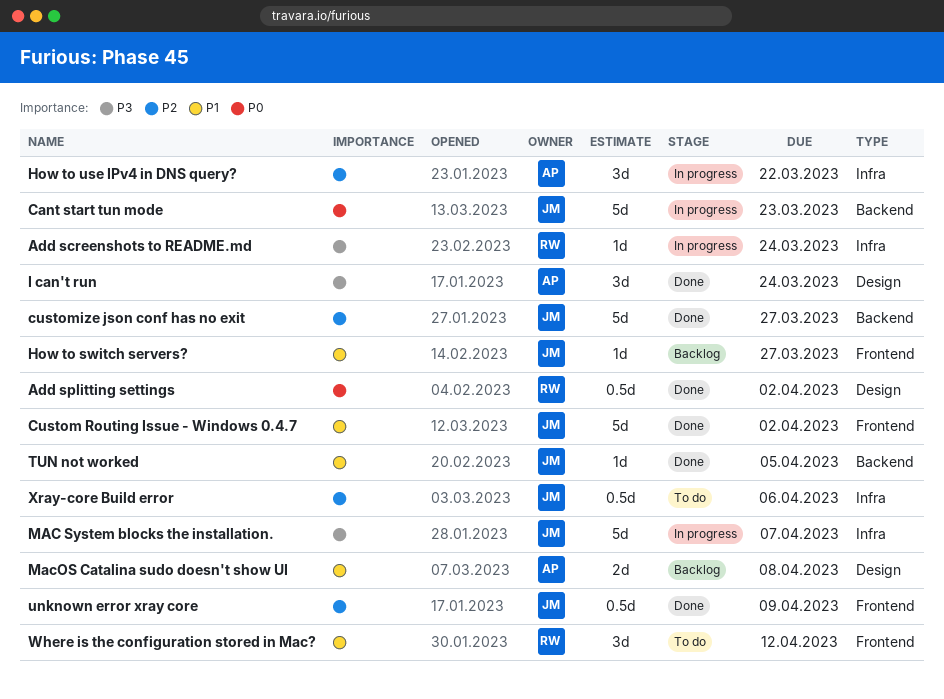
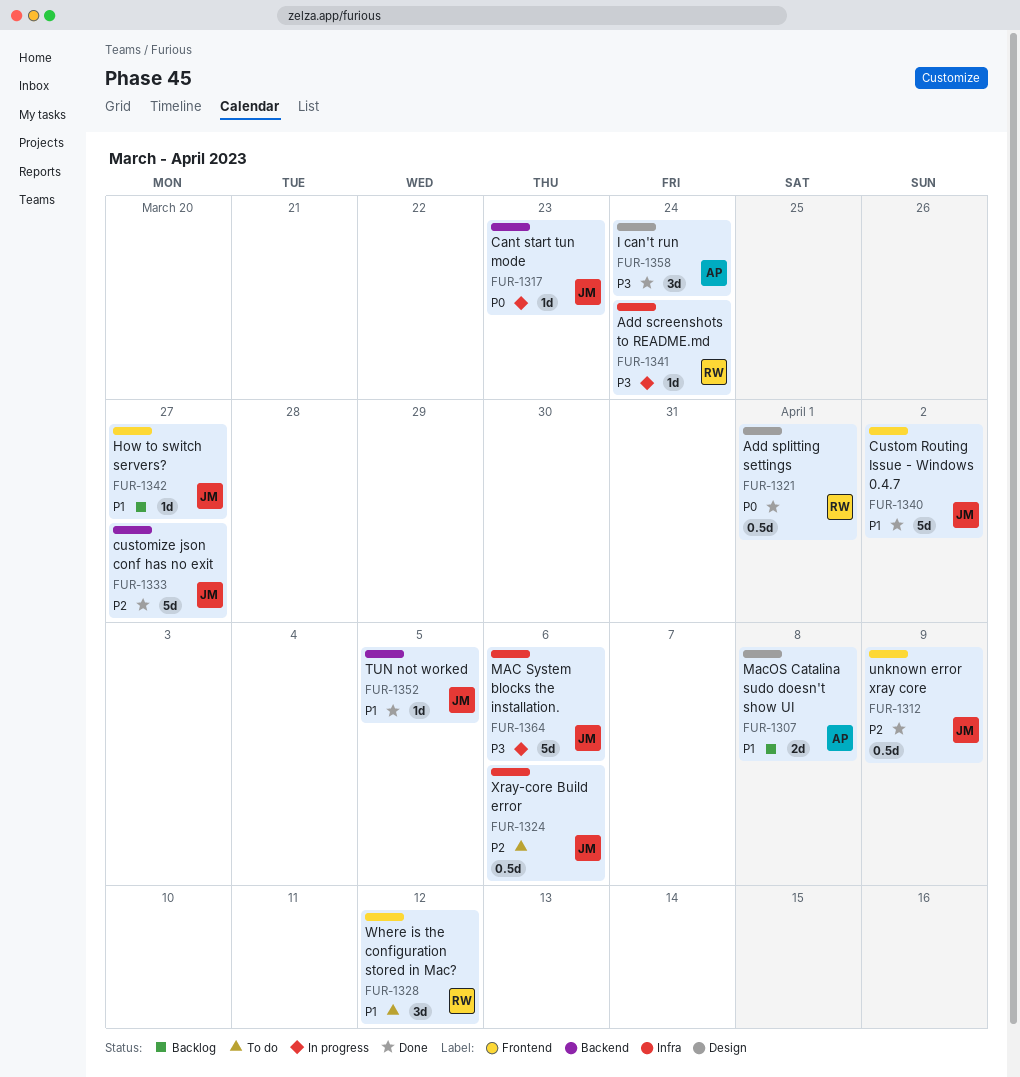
Add splitting settings, due: Apr 2 -> Apr 1
Cant start tun mode, estimate: 5d -> 1d
How to use IPv4 in DNS query?: present -> none
MAC System blocks the installation., due: Apr 7 -> Apr 6

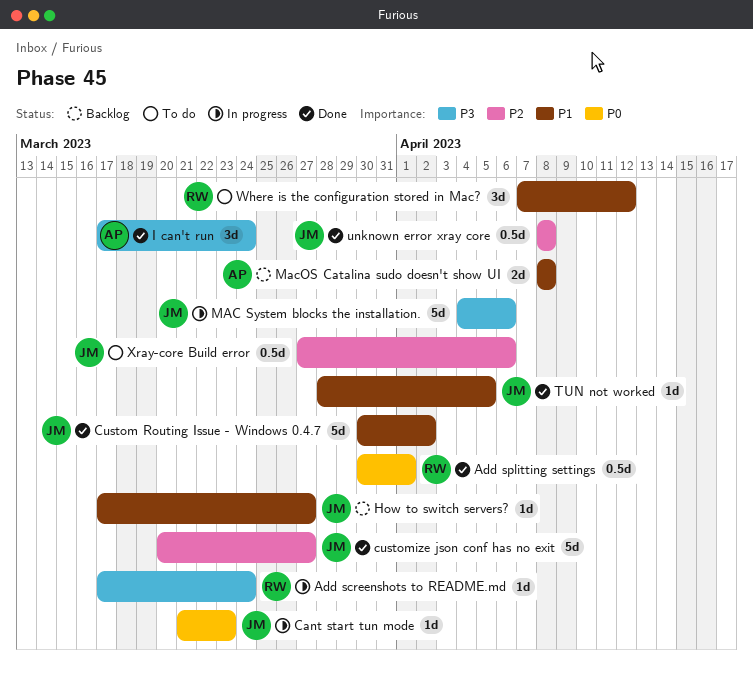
unknown error xray core, due: Apr 9 -> Apr 8

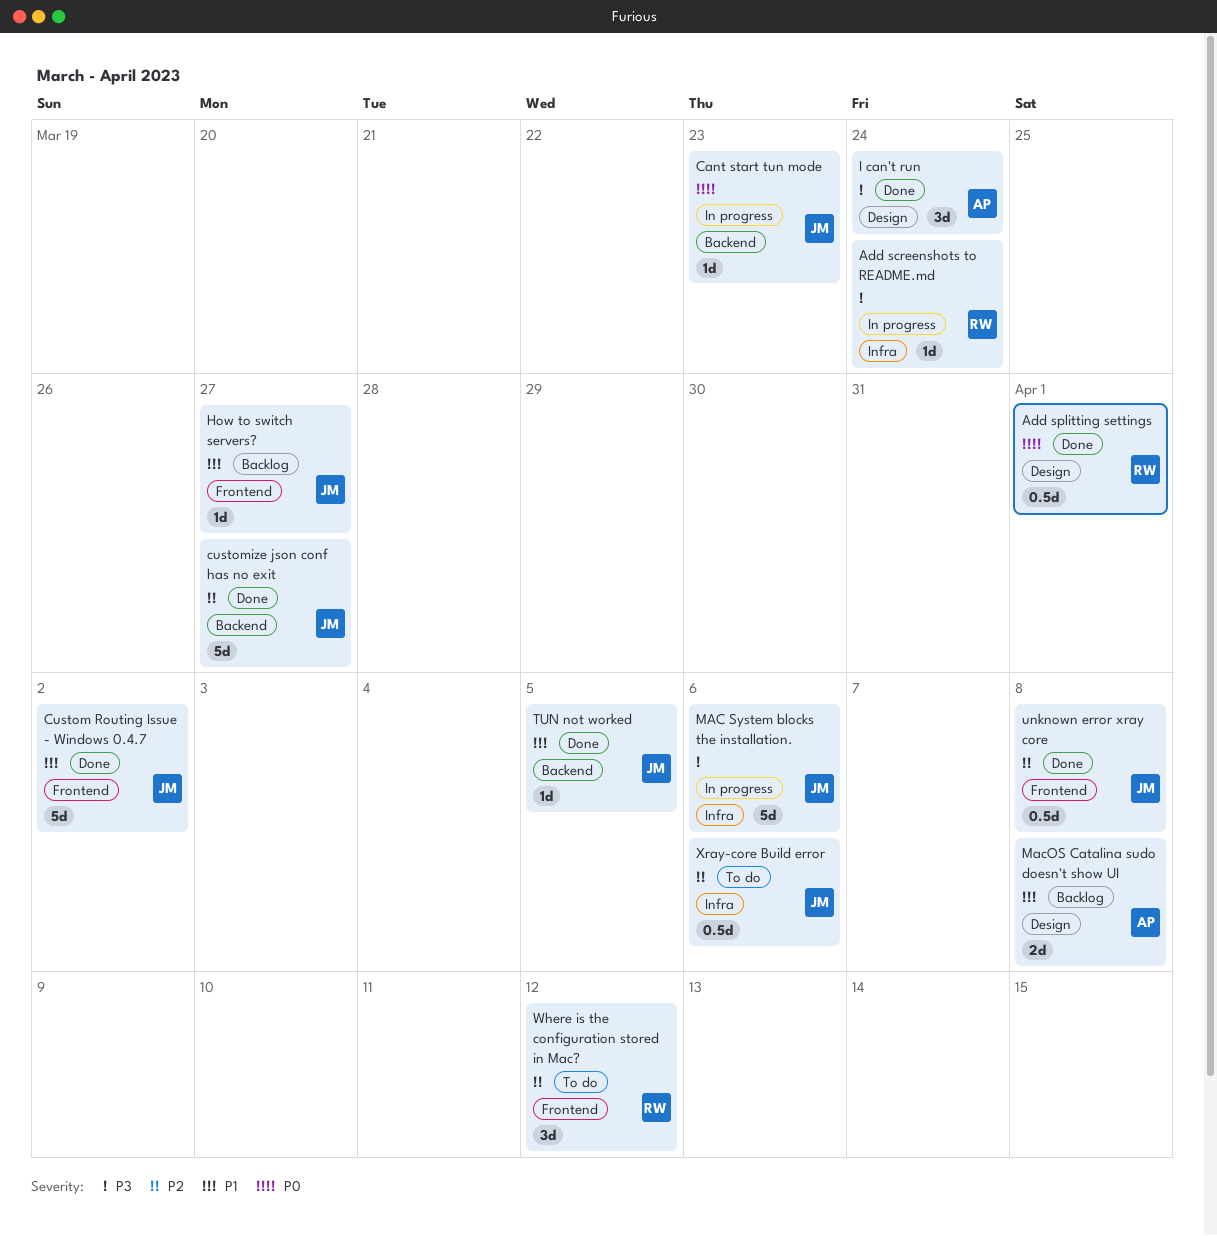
Where is the configuration stored in Mac?, priority: P1 -> P2

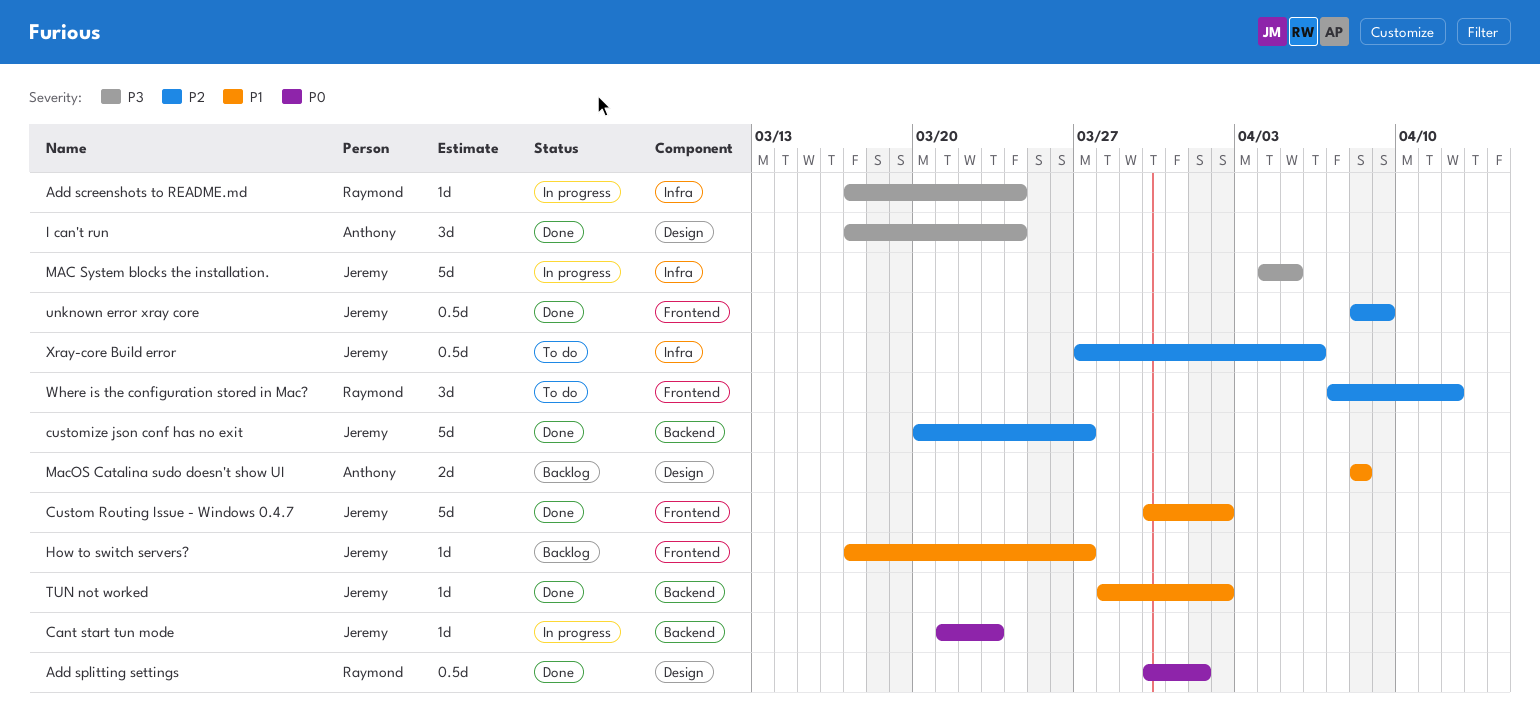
MAC System blocks the installation., due: Apr 6 -> Apr 5
TUN not worked, due: Apr 5 -> Apr 2
unknown error xray core, due: Apr 8 -> Apr 9

